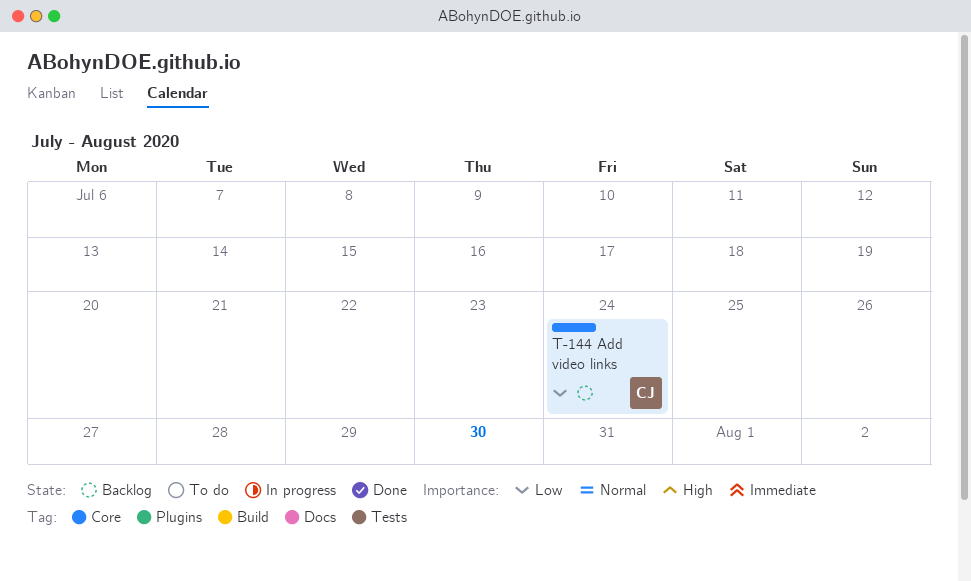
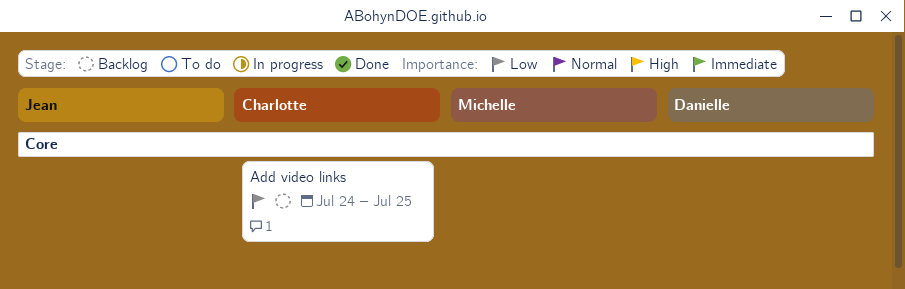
Add video links, due: Jul 24 -> Jul 25

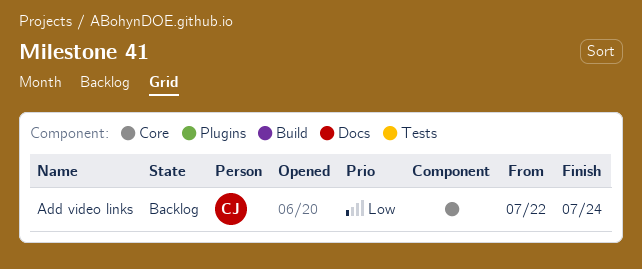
Add video links, start: Jul 24 -> Jul 22
Add video links, due: Jul 25 -> Jul 24

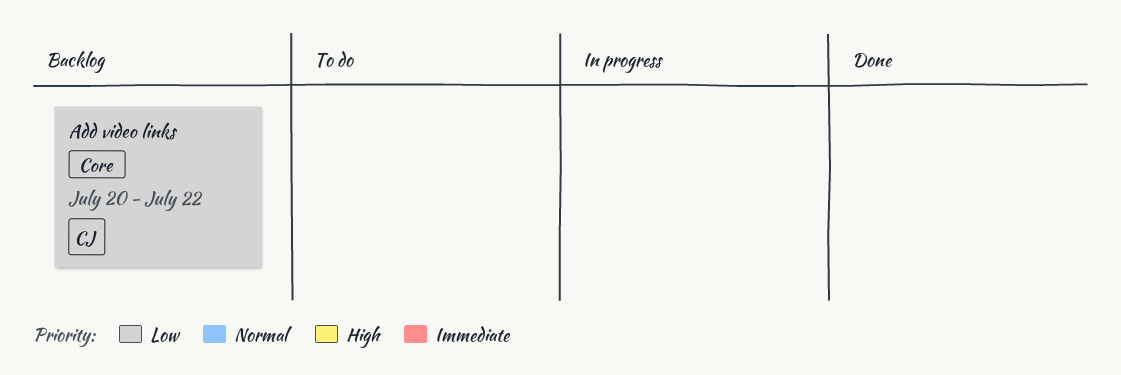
Add video links, start: Jul 22 -> Jul 20
Add video links, due: Jul 24 -> Jul 22

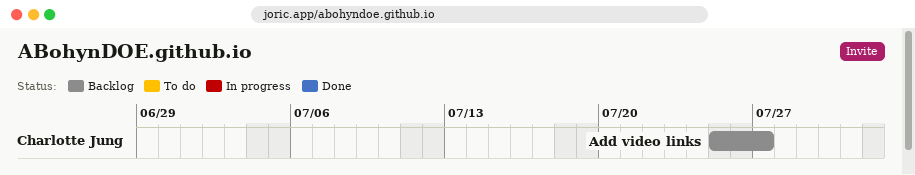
Add video links, start: Jul 20 -> Jul 25
Add video links, due: Jul 22 -> Jul 27

